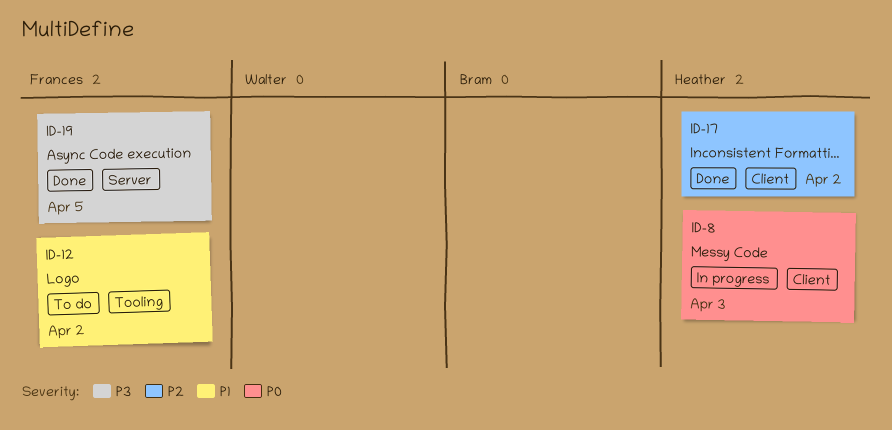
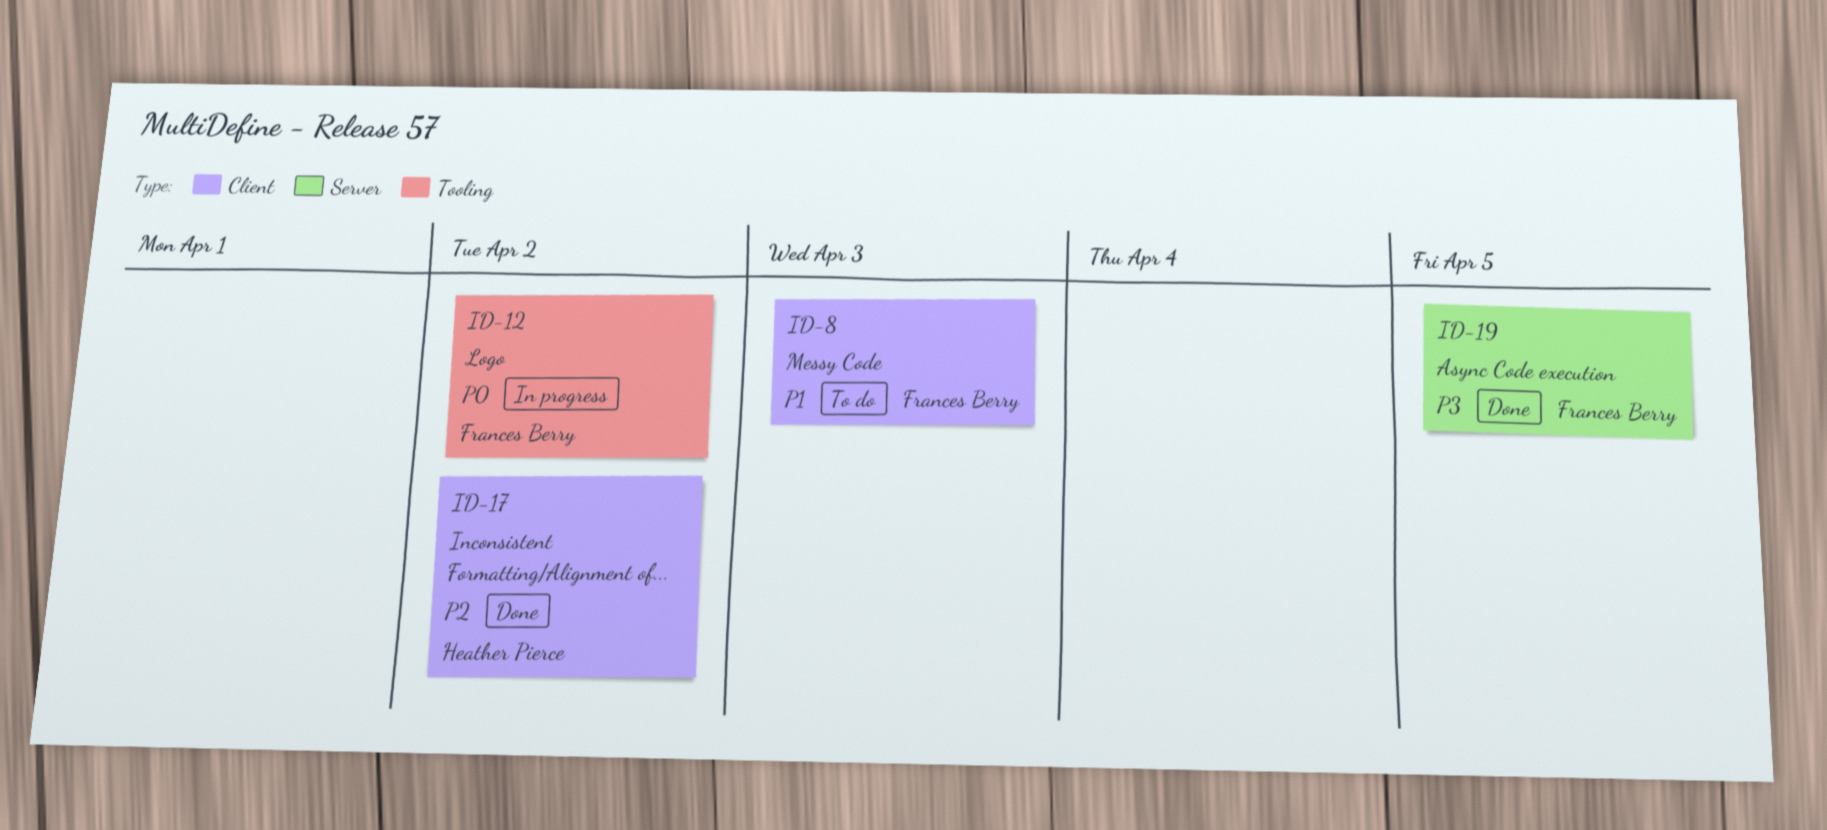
ID-8, status: In progress -> To do
ID-8, owner: Heather Pierce -> Frances Berry
ID-8, priority: P0 -> P1
ID-12, status: To do -> In progress
ID-12, priority: P1 -> P0

